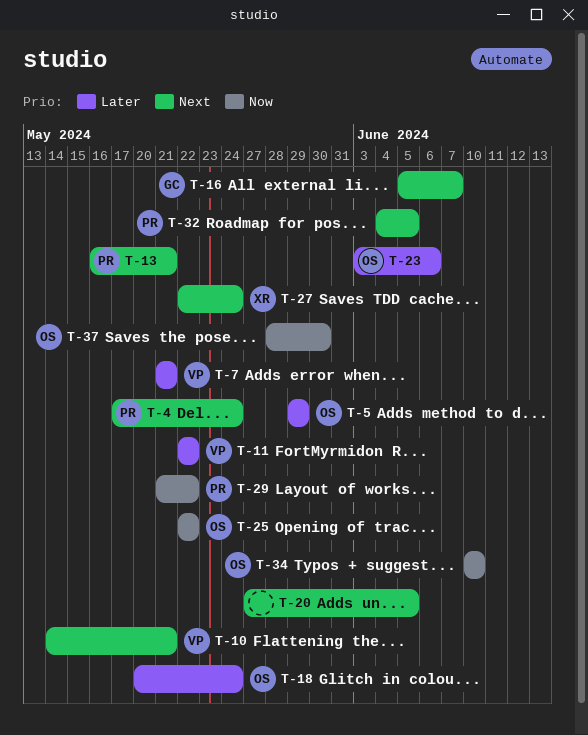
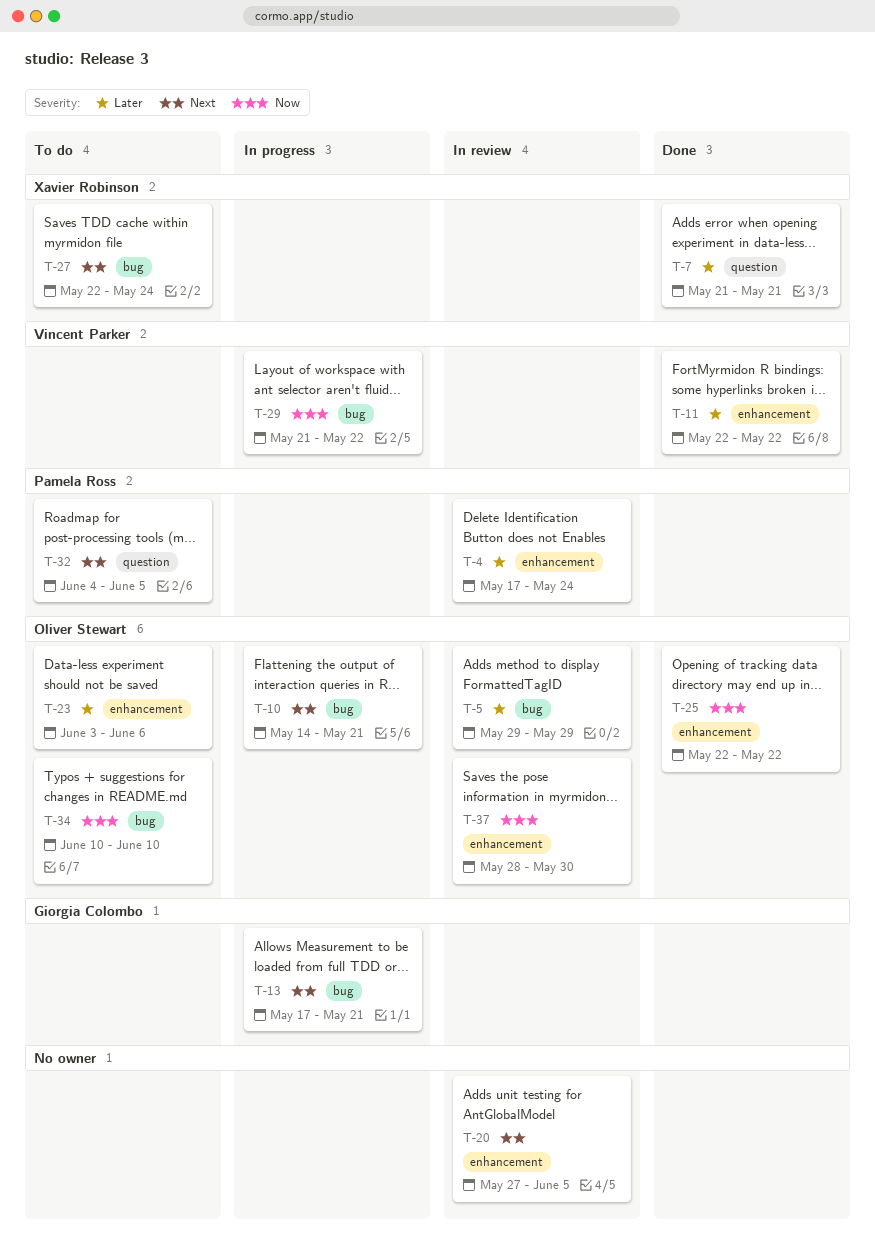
T-4, priority: Next -> Later
T-7, owner: Vincent Parker -> Xavier Robinson
T-10, owner: Vincent Parker -> Oliver Stewart
T-13, owner: Pamela Ross -> Giorgia Colombo
T-13, start: May 16 -> May 17
T-16: present -> none
T-18: present -> none
T-29, owner: Pamela Ross -> Vincent Parker

